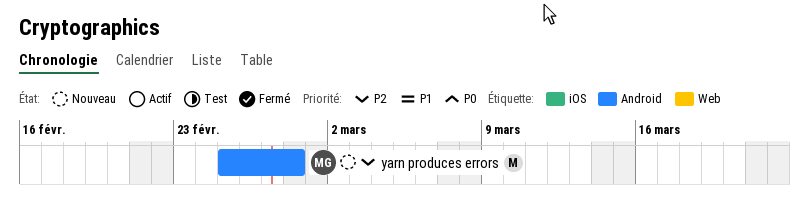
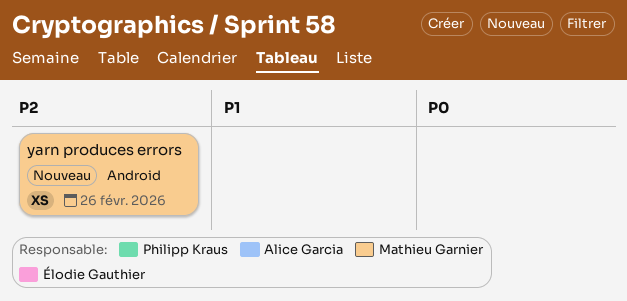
yarn produces errors, estimate: M -> XS
yarn produces errors, due: Feb 28 -> Feb 26

